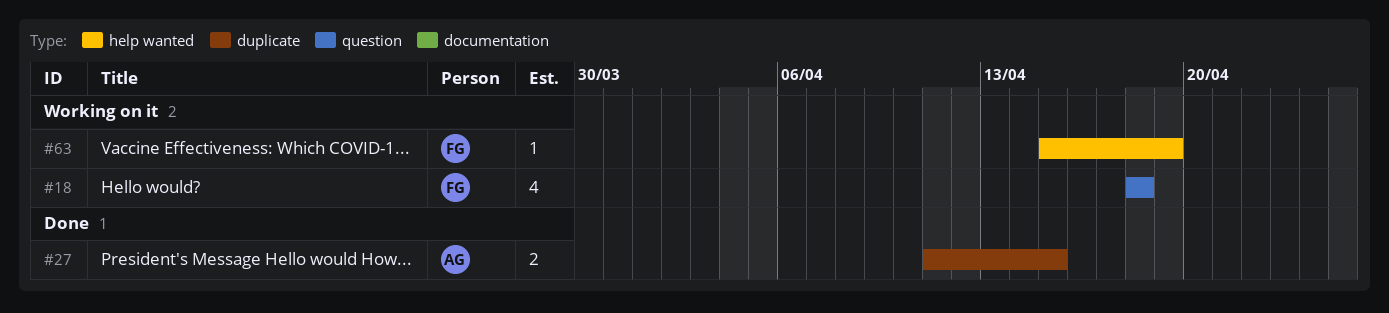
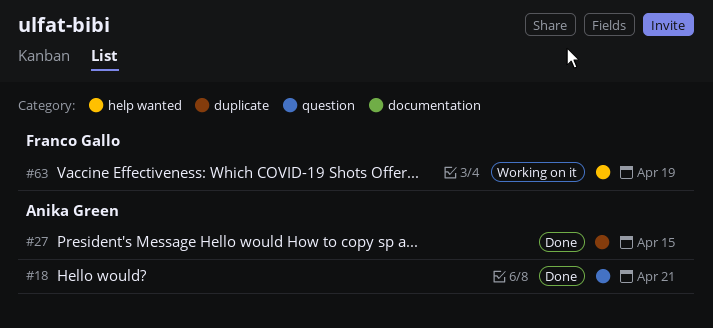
#18, status: Working on it -> Done
#18, owner: Franco Gallo -> Anika Green
#18, due: Apr 18 -> Apr 21

